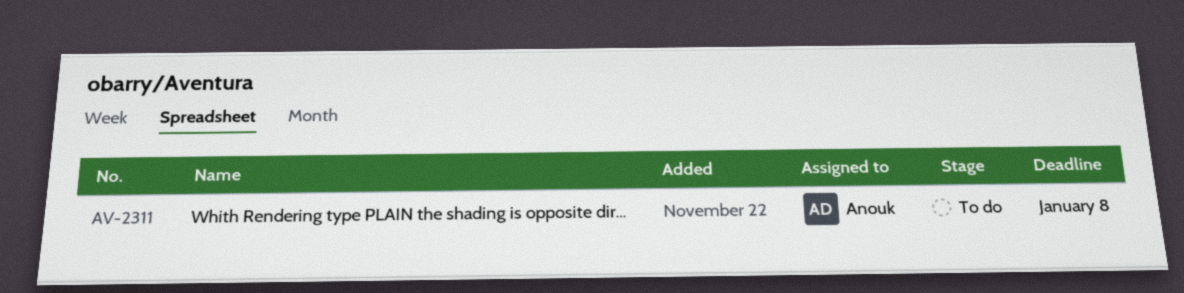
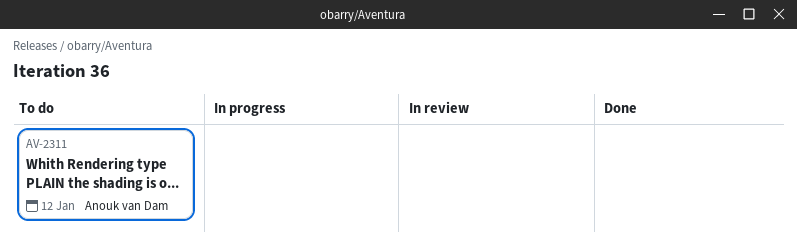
AV-2311, due: Jan 8 -> Jan 12

